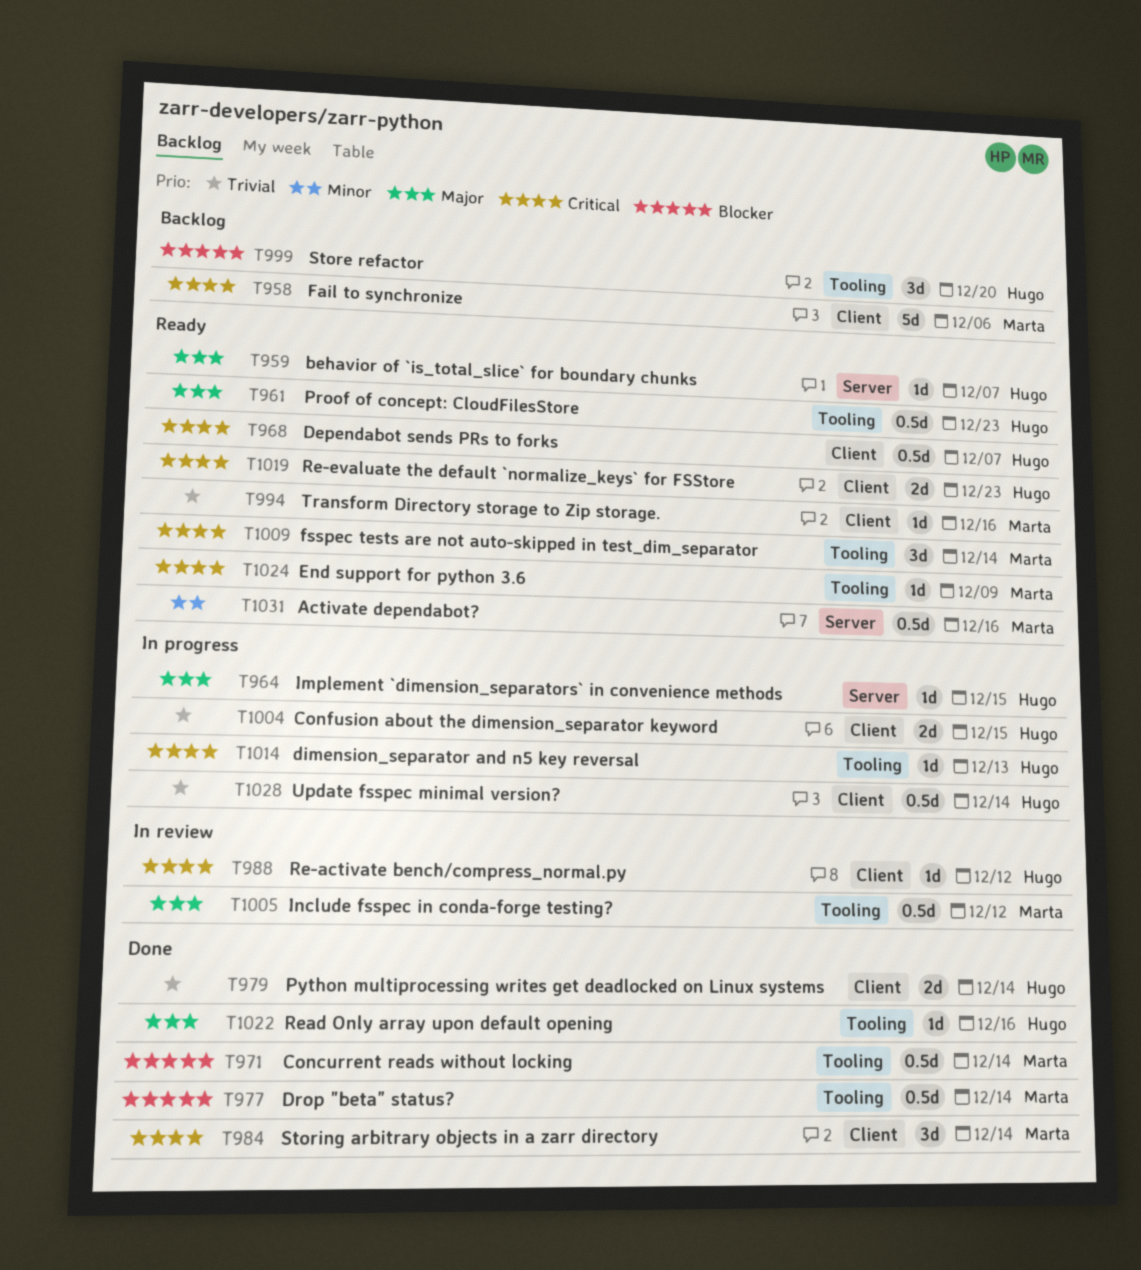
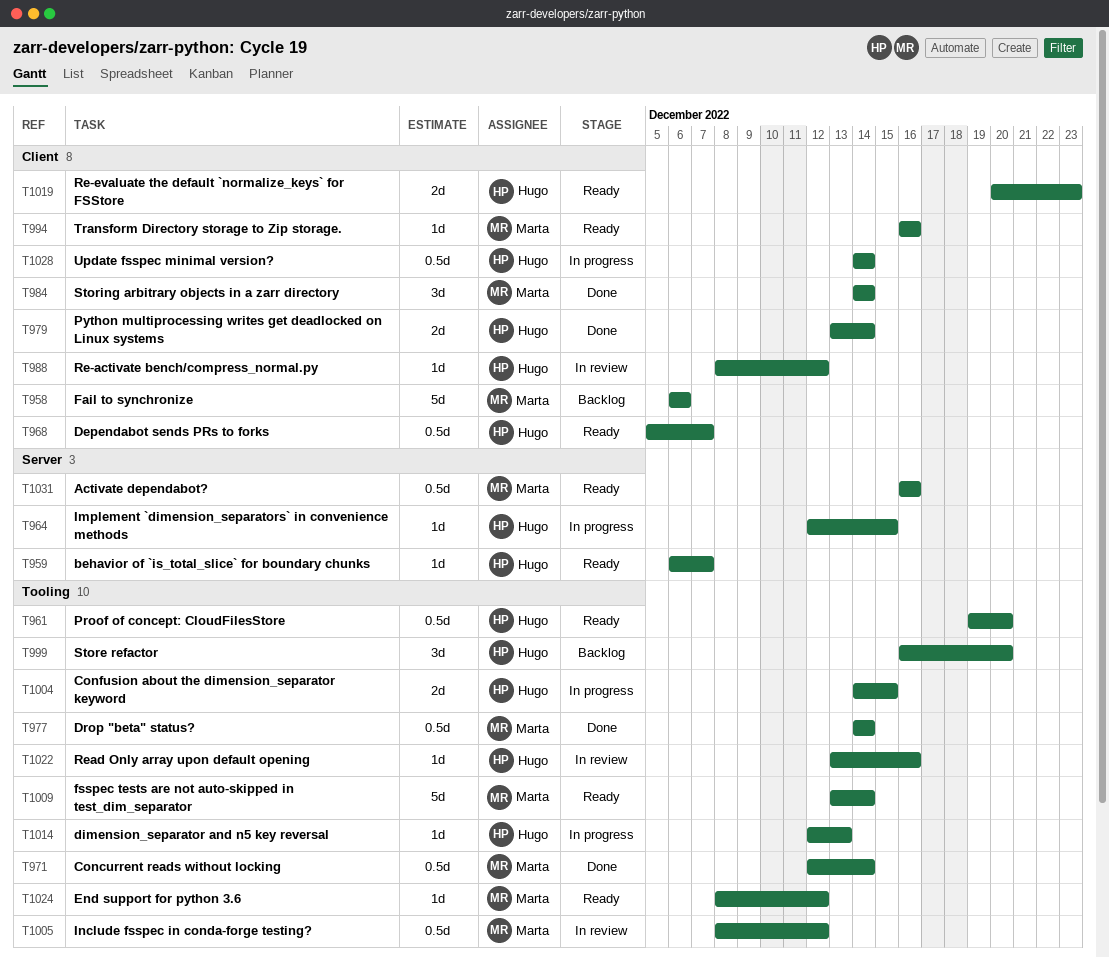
T961, due: Dec 23 -> Dec 20
T1004, label: Client -> Tooling
T1009, estimate: 3d -> 5d
T1022, status: Done -> In review
T1024, due: Dec 9 -> Dec 12

